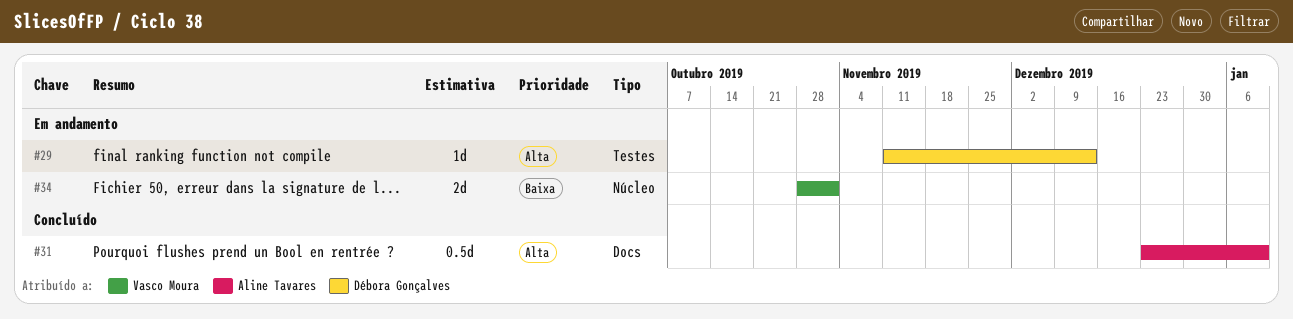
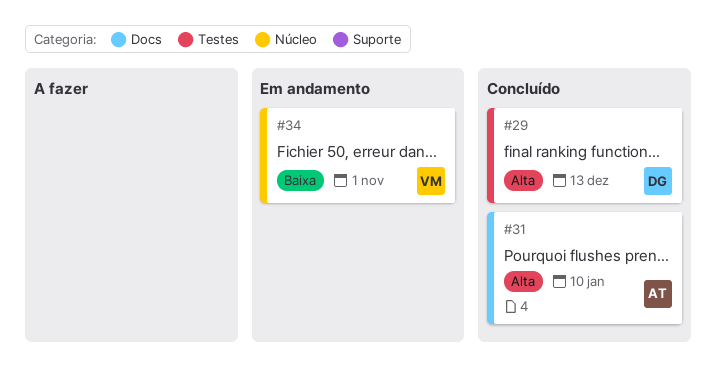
#29, status: Em andamento -> Concluído

